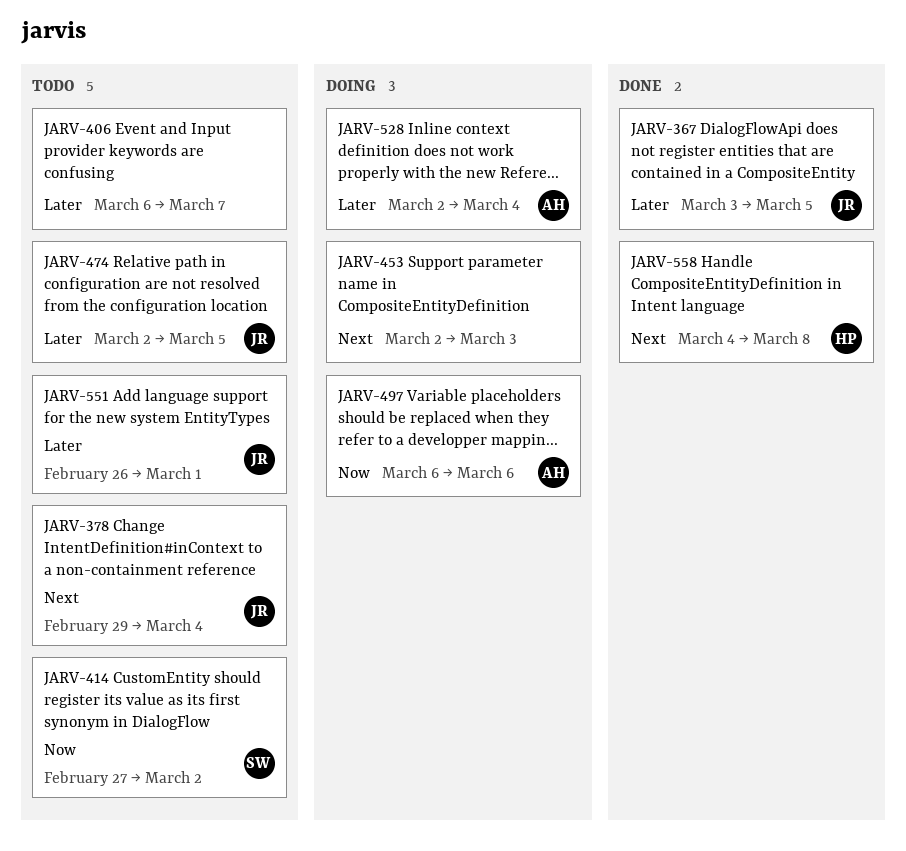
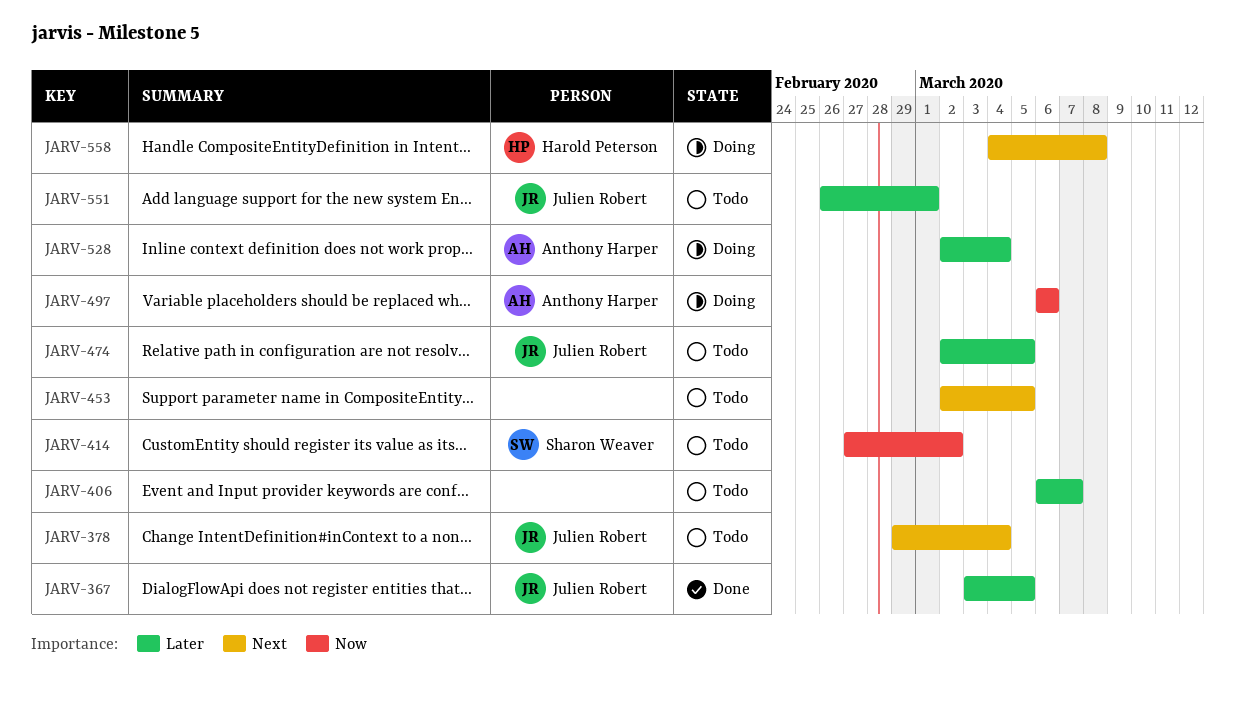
JARV-453, status: Doing -> Todo
JARV-453, due: Mar 3 -> Mar 5
JARV-558, status: Done -> Doing

